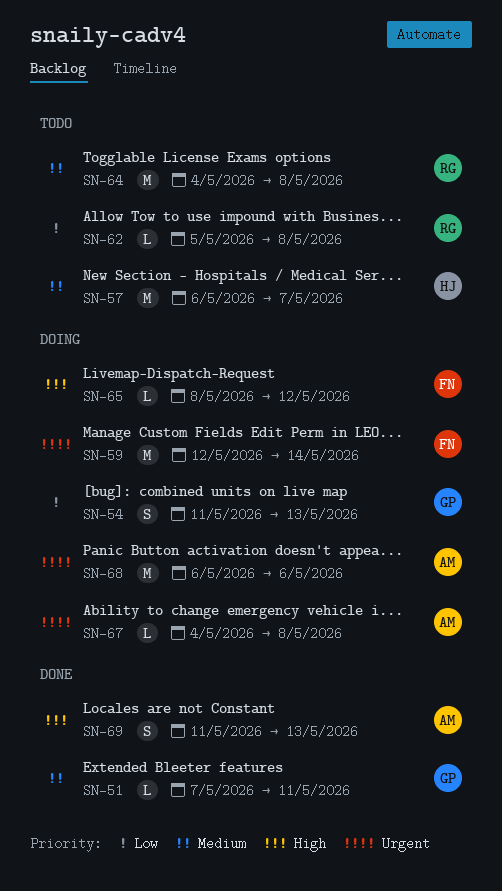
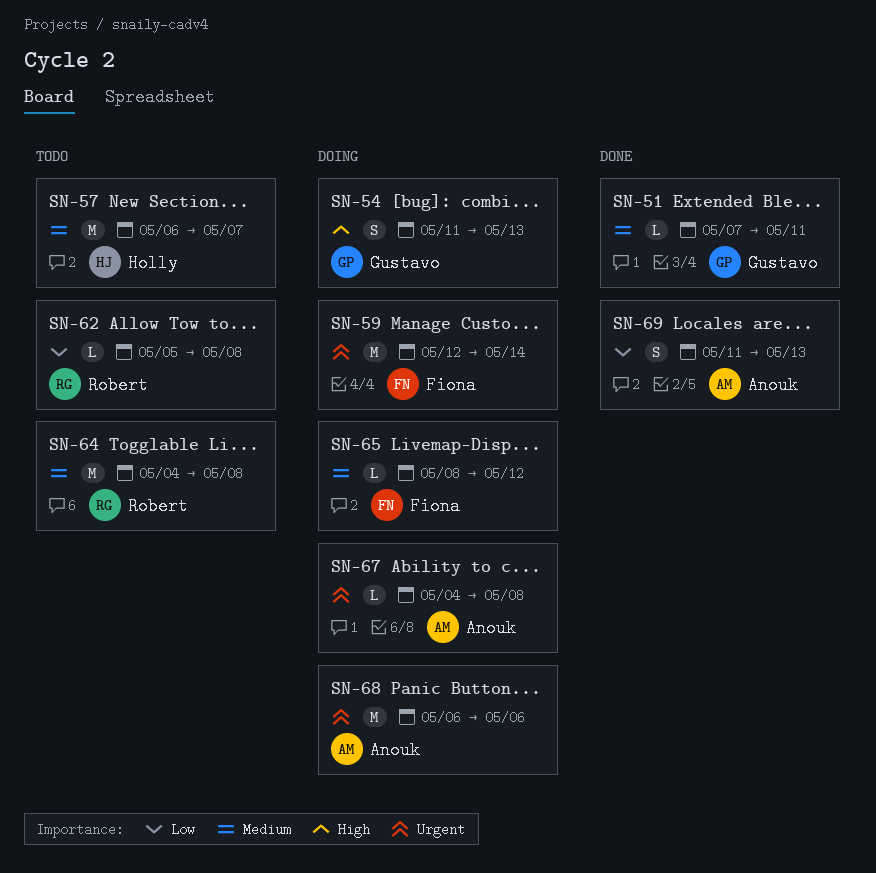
SN-54, priority: Low -> High
SN-65, priority: High -> Medium
SN-69, priority: High -> Low

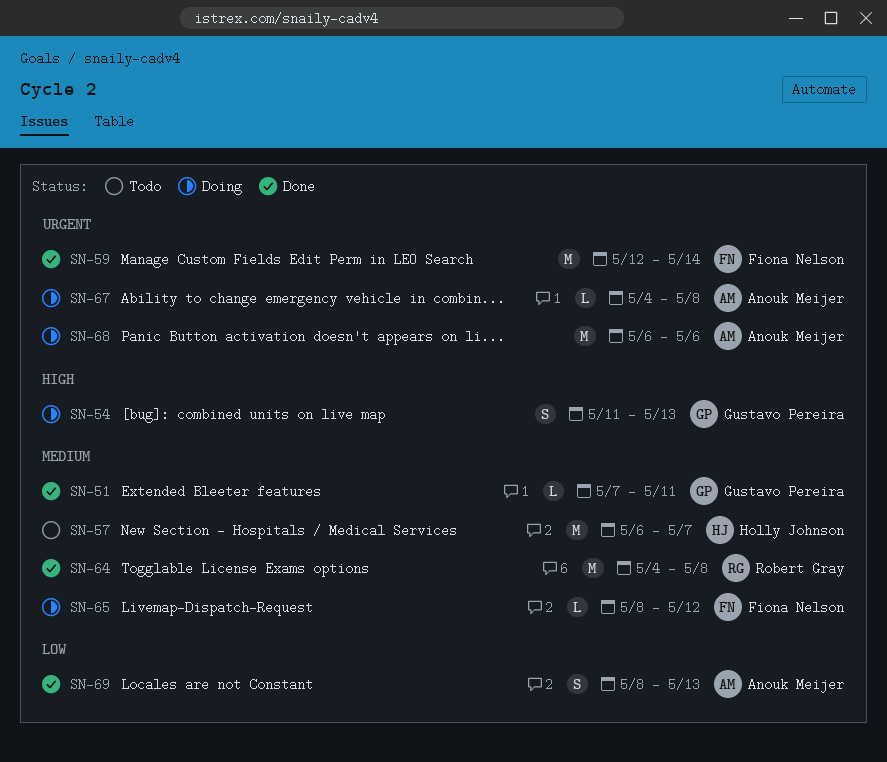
SN-59, status: Doing -> Done
SN-62: present -> none
SN-64, status: Todo -> Done
SN-69, start: May 11 -> May 8

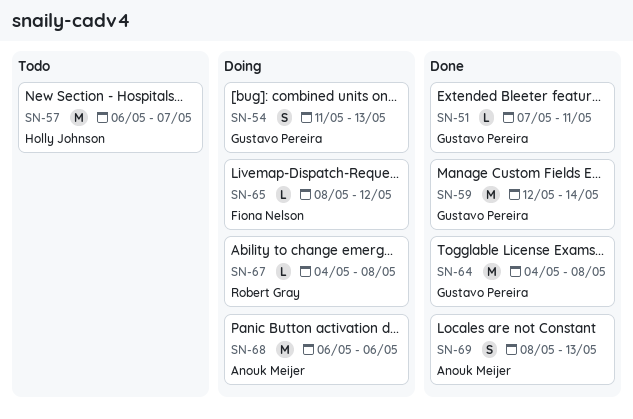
SN-59, owner: Fiona Nelson -> Gustavo Pereira
SN-64, owner: Robert Gray -> Gustavo Pereira
SN-67, owner: Anouk Meijer -> Robert Gray

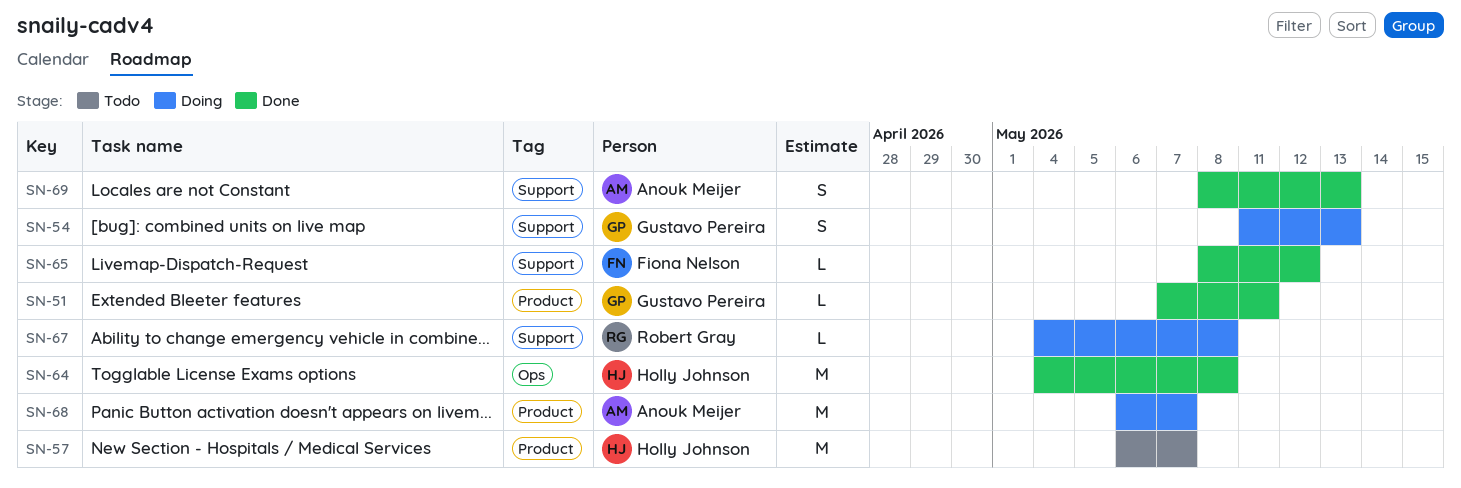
SN-59: present -> none
SN-64, owner: Gustavo Pereira -> Holly Johnson
SN-65, status: Doing -> Done
SN-68, due: May 6 -> May 7

